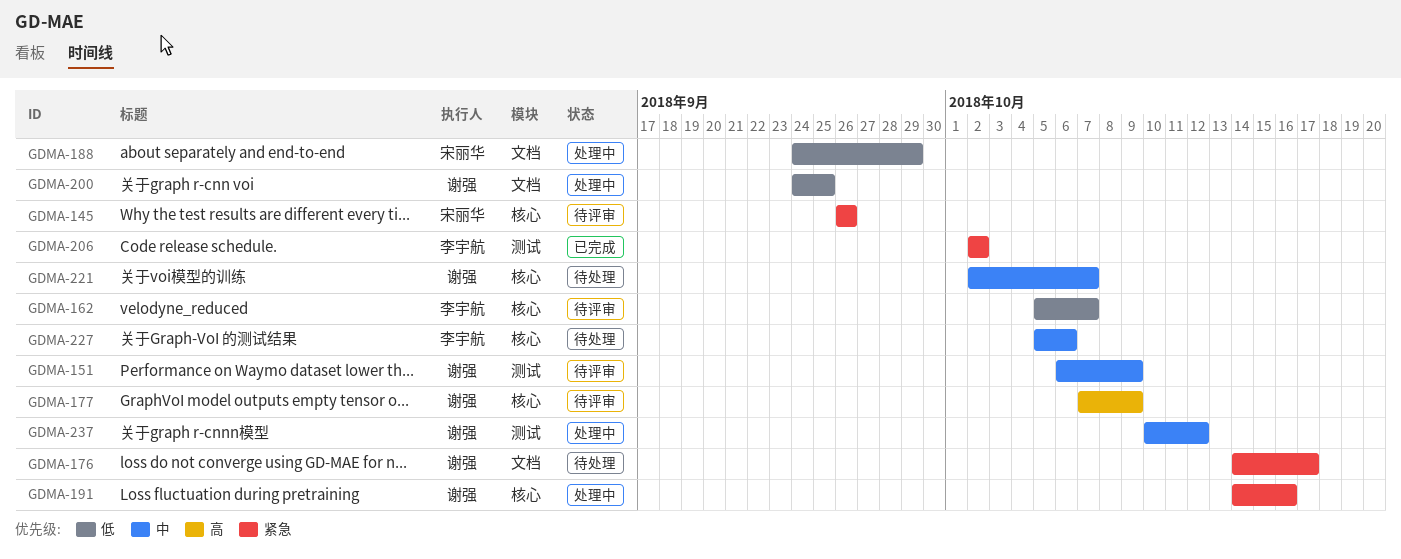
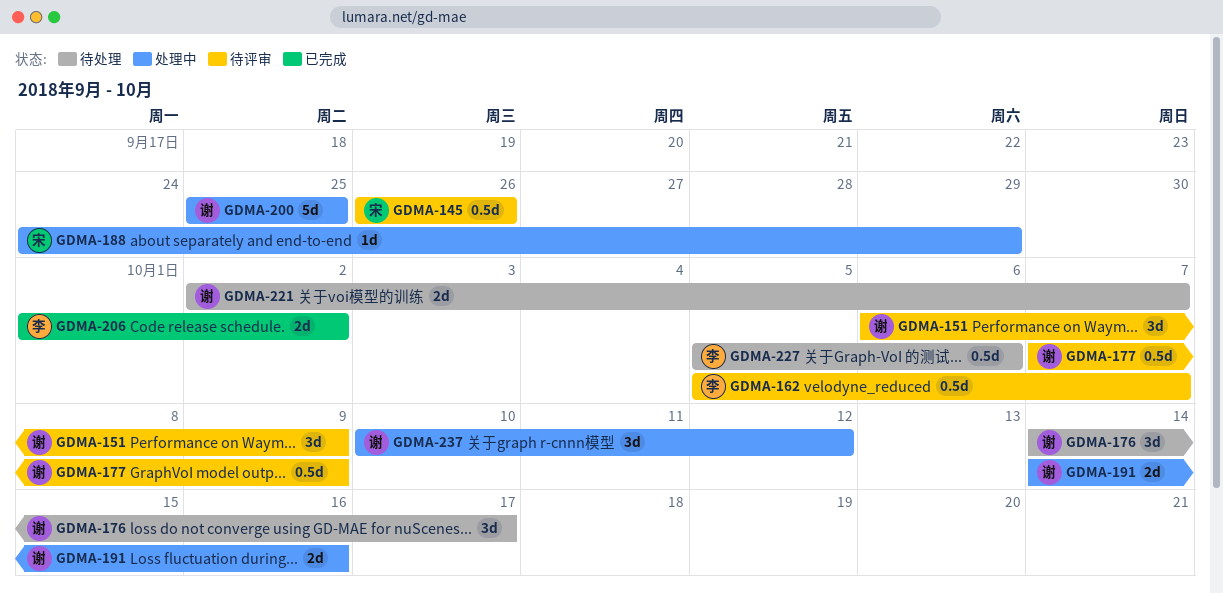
GDMA-200, start: Sep 24 -> Sep 25
GDMA-206, start: Oct 2 -> Oct 1

